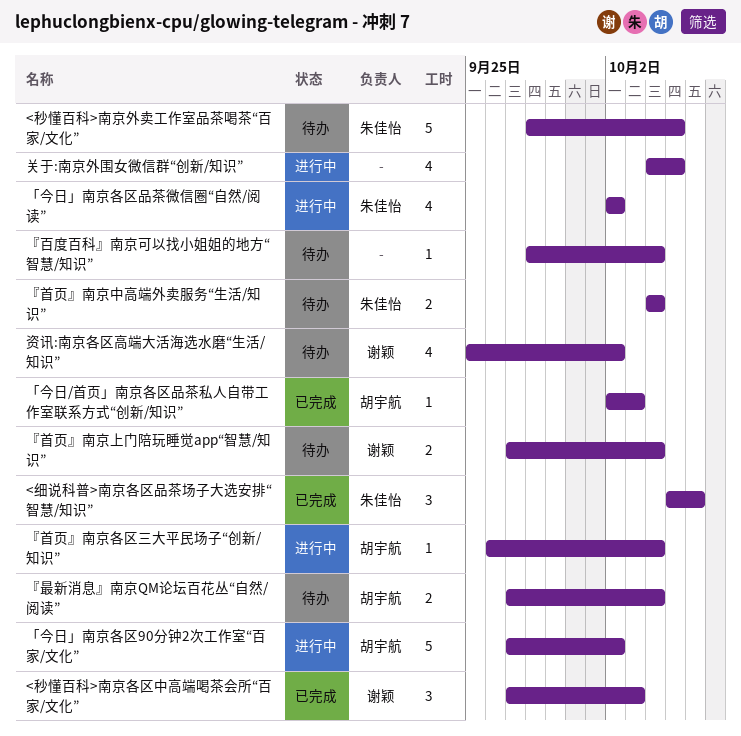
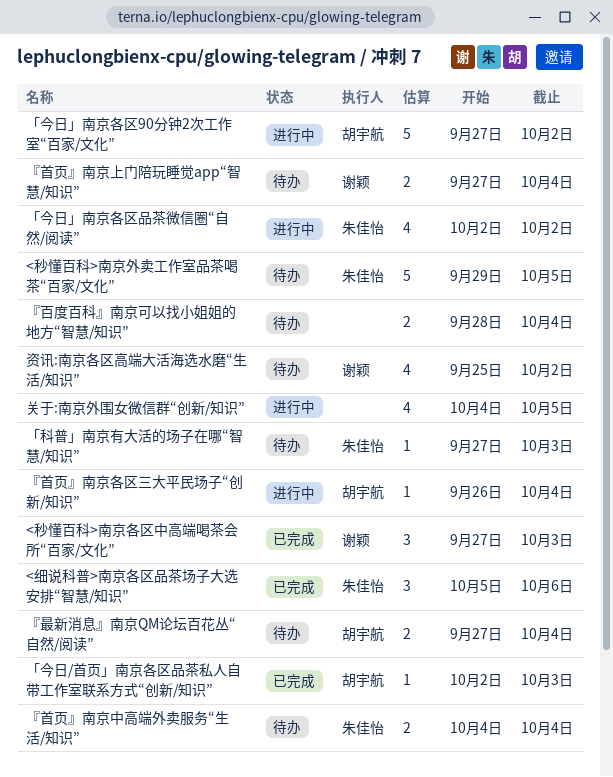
<秒懂百科>南京外卖工作室品茶喝茶“百家/文化”, start: Sep 28 -> Sep 29
「科普」南京有大活的场子在哪“智慧/知识”: none -> present
『百度百科』南京可以找小姐姐的地方“智慧/知识”, estimate: 1 -> 2

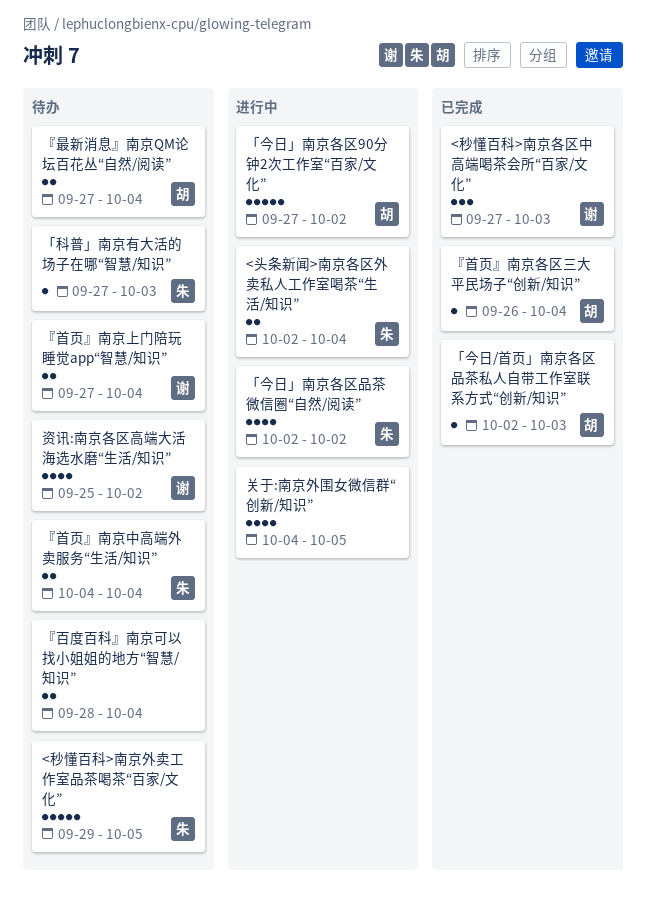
<头条新闻>南京各区外卖私人工作室喝茶“生活/知识”: none -> present
<细说科普>南京各区品茶场子大选安排“智慧/知识”: present -> none
『首页』南京各区三大平民场子“创新/知识”, status: 进行中 -> 已完成

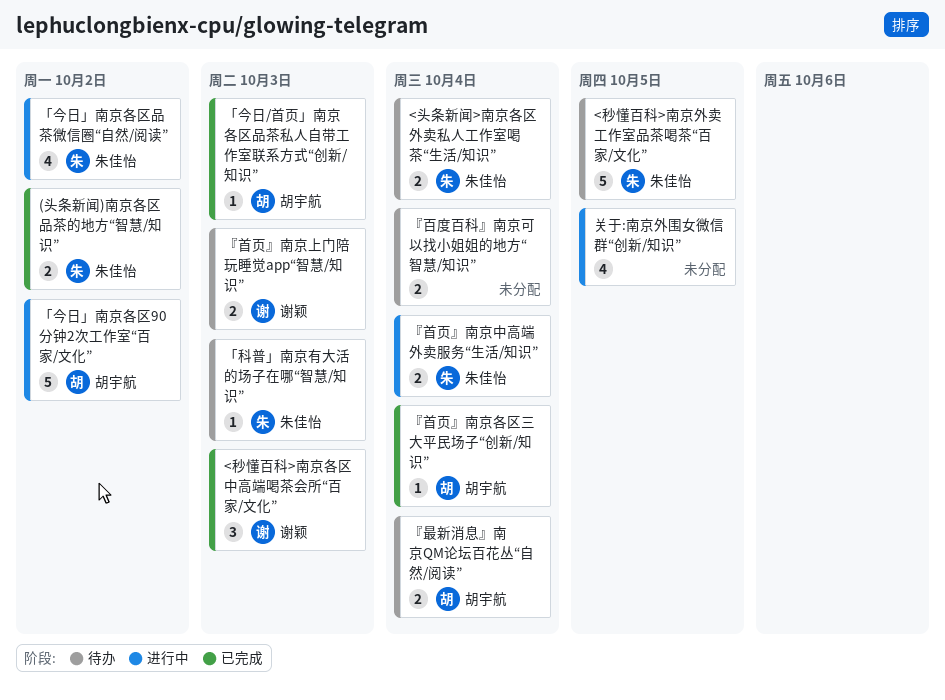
(头条新闻)南京各区品茶的地方“智慧/知识”: none -> present
<头条新闻>南京各区外卖私人工作室喝茶“生活/知识”, status: 进行中 -> 待办
『首页』南京上门陪玩睡觉app“智慧/知识”, due: Oct 4 -> Oct 3
『首页』南京中高端外卖服务“生活/知识”, status: 待办 -> 进行中
资讯:南京各区高端大活海选水磨“生活/知识”: present -> none

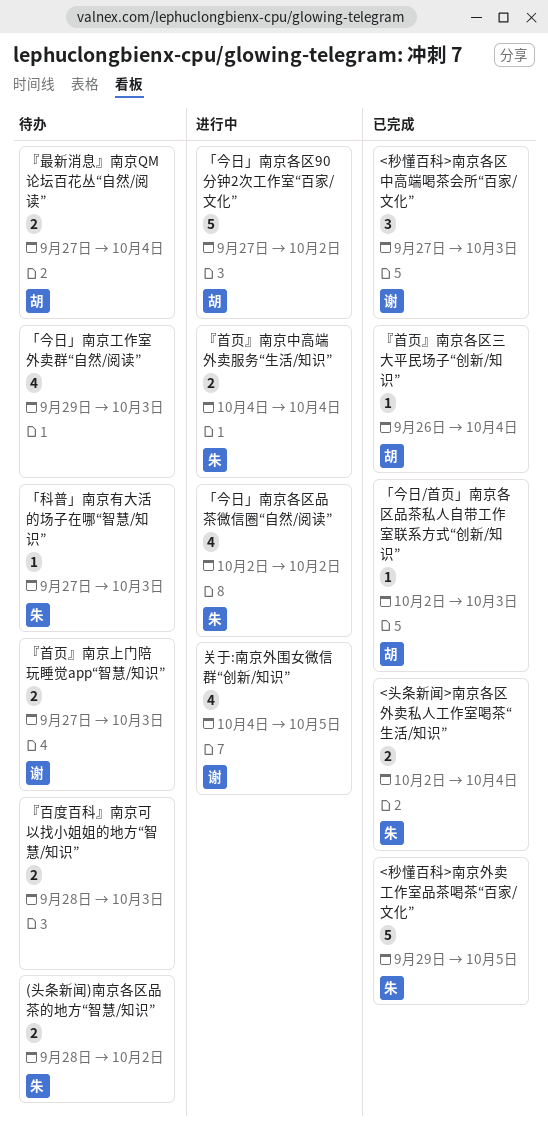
(头条新闻)南京各区品茶的地方“智慧/知识”, status: 已完成 -> 待办
<头条新闻>南京各区外卖私人工作室喝茶“生活/知识”, status: 待办 -> 已完成
<秒懂百科>南京外卖工作室品茶喝茶“百家/文化”, status: 待办 -> 已完成
「今日」南京工作室外卖群“自然/阅读”: none -> present
『百度百科』南京可以找小姐姐的地方“智慧/知识”, due: Oct 4 -> Oct 3
关于:南京外围女微信群“创新/知识”, owner: none -> 谢颖

